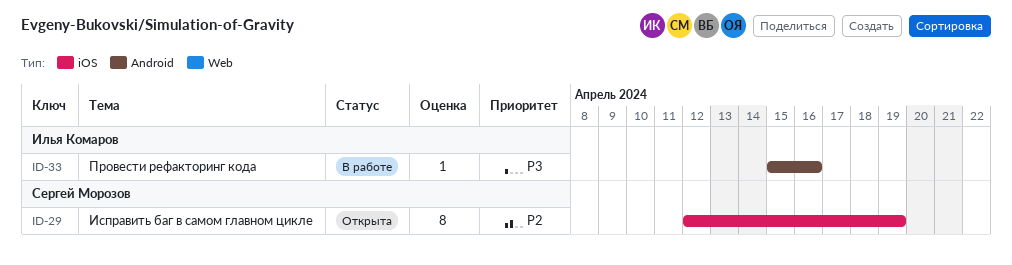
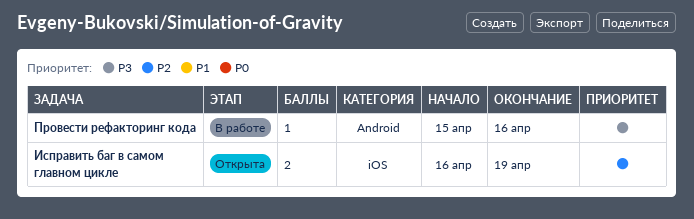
Исправить баг в самом главном цикле, estimate: 8 -> 2
Исправить баг в самом главном цикле, start: Apr 12 -> Apr 16

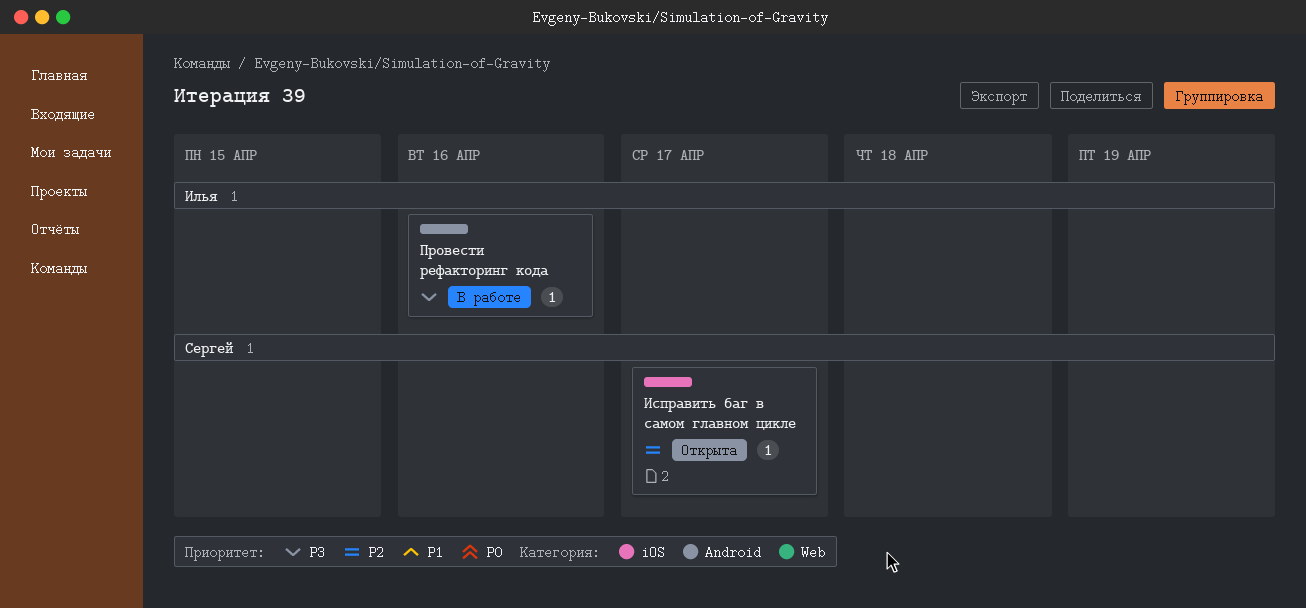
Исправить баг в самом главном цикле, estimate: 2 -> 1
Исправить баг в самом главном цикле, due: Apr 19 -> Apr 17

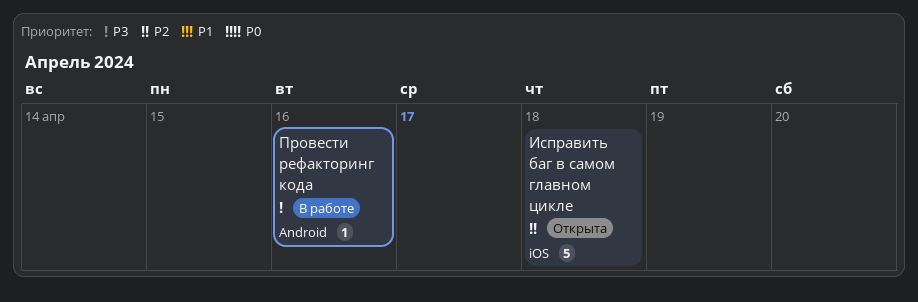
Исправить баг в самом главном цикле, estimate: 1 -> 5
Исправить баг в самом главном цикле, due: Apr 17 -> Apr 18

